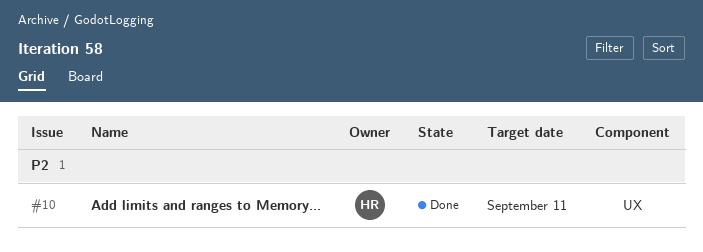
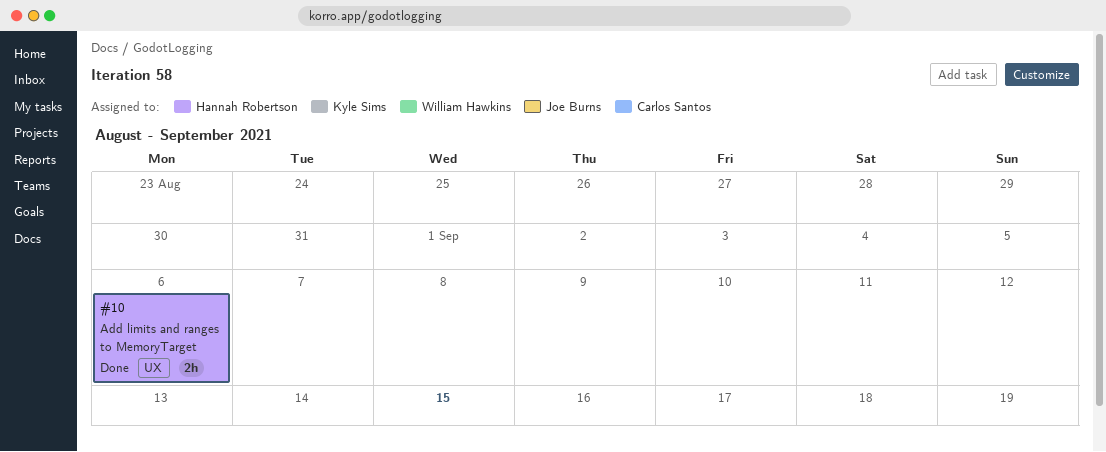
#10, due: Sep 11 -> Sep 6

